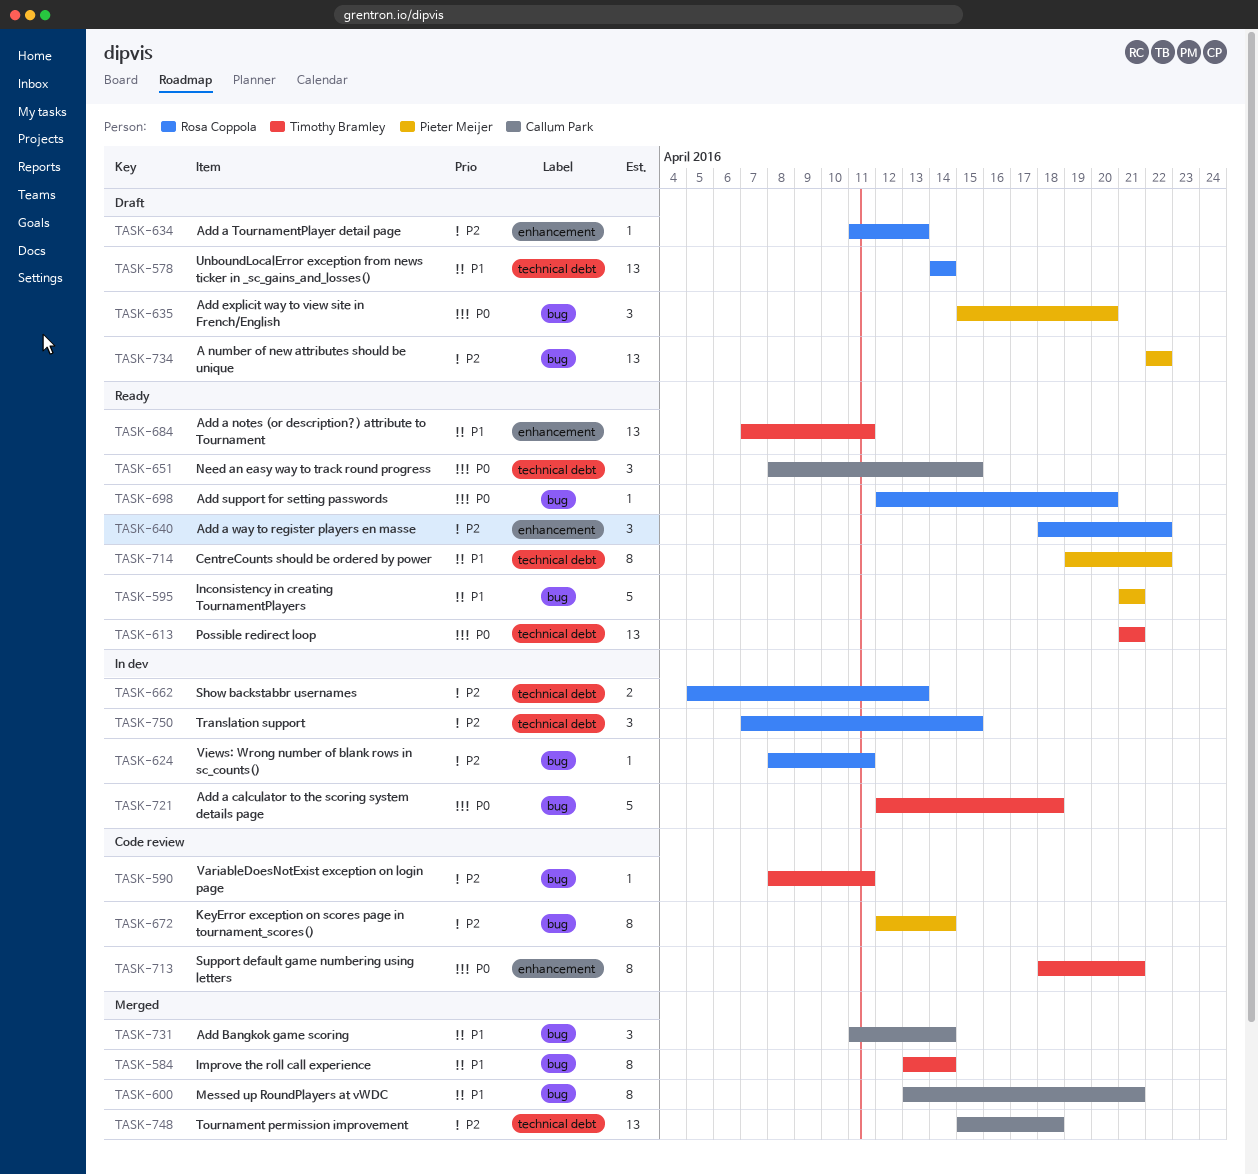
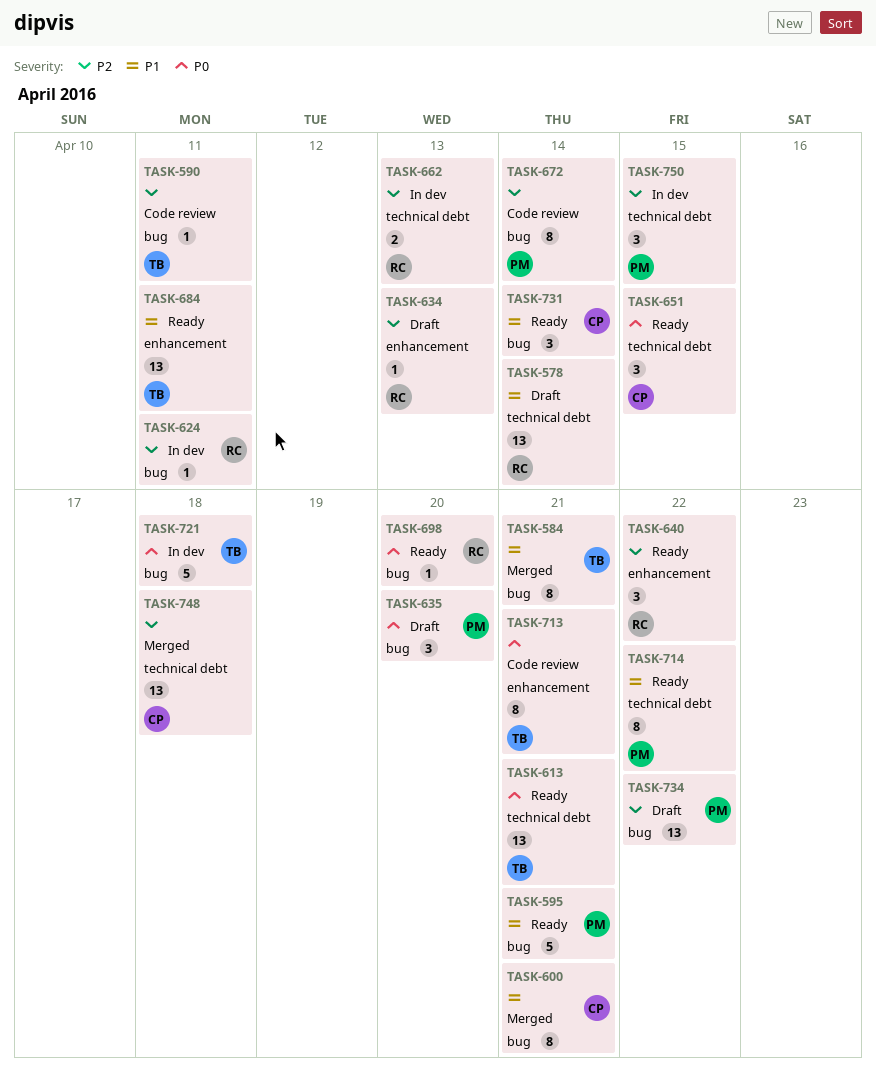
TASK-584, due: Apr 14 -> Apr 21
TASK-731, status: Merged -> Ready
TASK-750, owner: Rosa Coppola -> Pieter Meijer

